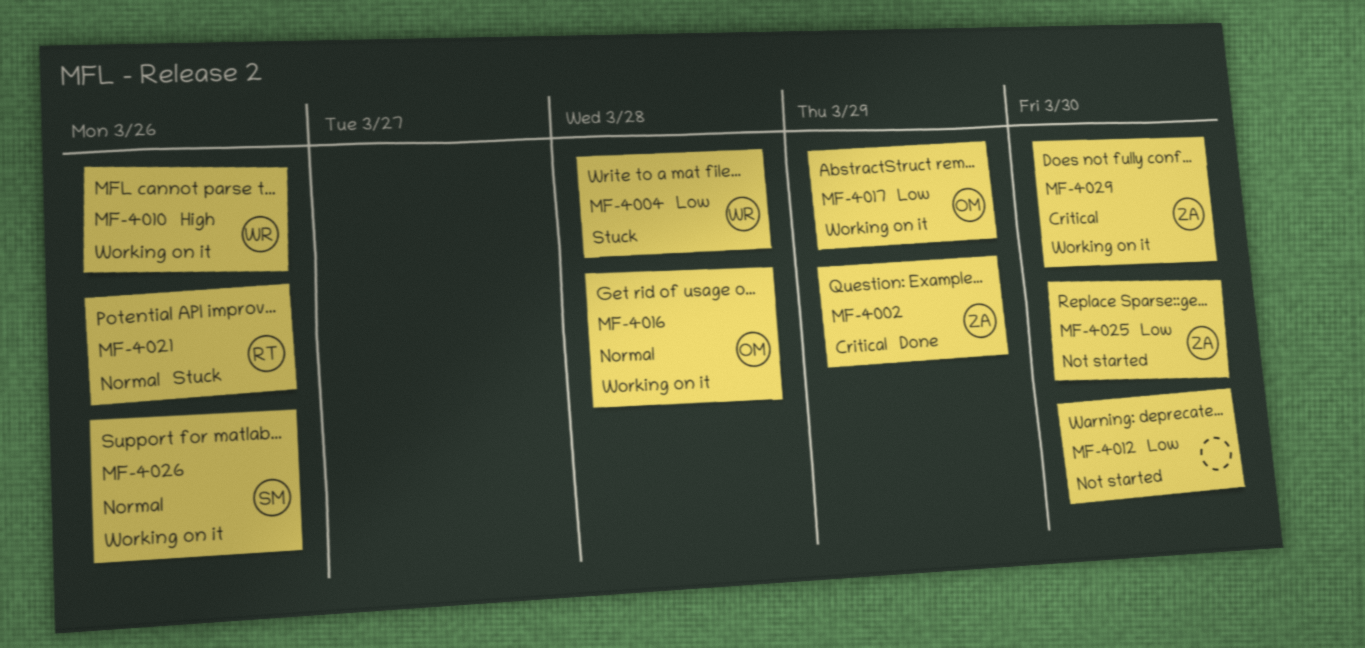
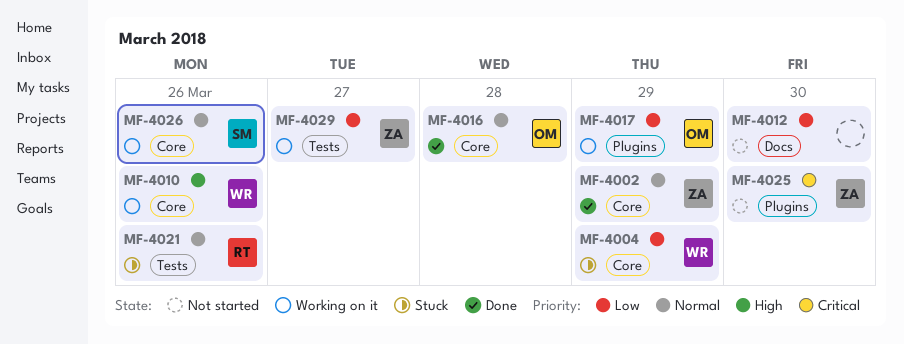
MF-4002, priority: Critical -> Normal
MF-4004, due: Mar 28 -> Mar 29
MF-4016, status: Working on it -> Done
MF-4025, priority: Low -> Critical
MF-4029, priority: Critical -> Low
MF-4029, due: Mar 30 -> Mar 27

